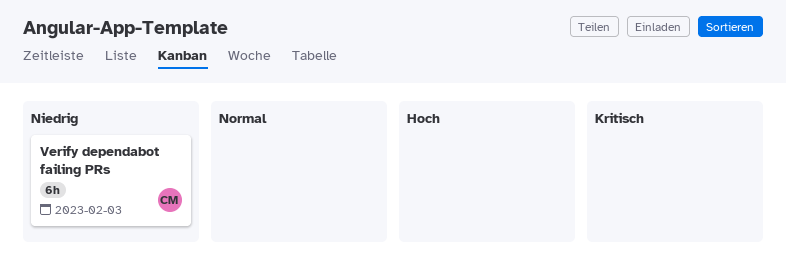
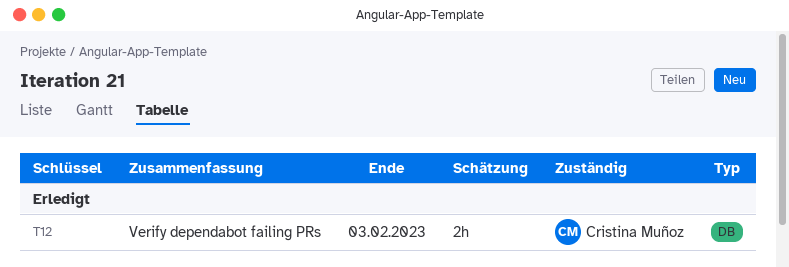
Verify dependabot failing PRs, estimate: 6h -> 2h

